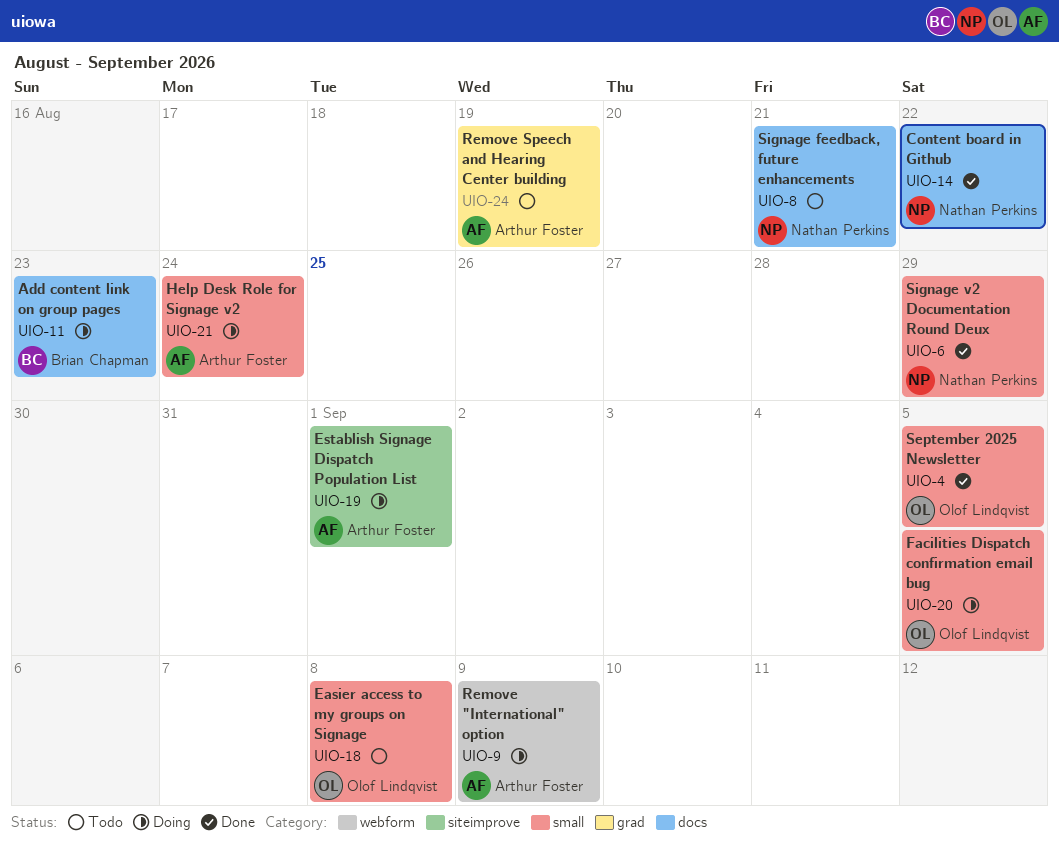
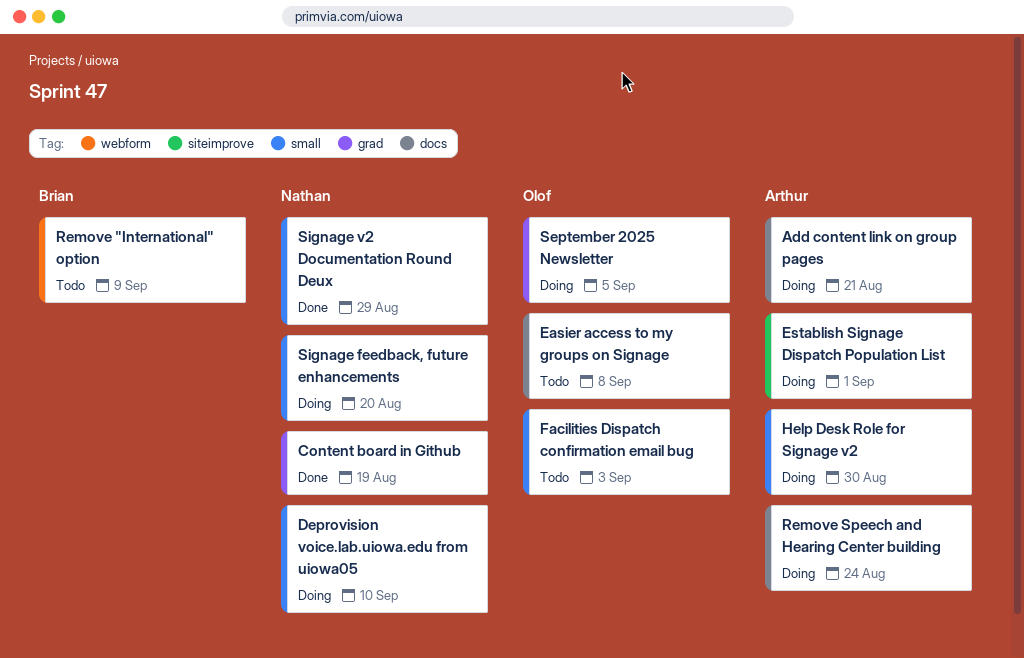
Add content link on group pages, owner: Brian Chapman -> Arthur Foster
Add content link on group pages, due: Aug 23 -> Aug 21
Content board in Github, label: docs -> grad
Content board in Github, due: Aug 22 -> Aug 19
Deprovision voice.lab.uiowa.edu from uiowa05: none -> present
Easier access to my groups on Signage, label: small -> docs
Facilities Dispatch confirmation email bug, status: Doing -> Todo
Facilities Dispatch confirmation email bug, due: Sep 5 -> Sep 3
Help Desk Role for Signage v2, due: Aug 24 -> Aug 30
Remove "International" option, status: Doing -> Todo
Remove "International" option, owner: Arthur Foster -> Brian Chapman
Remove Speech and Hearing Center building, status: Todo -> Doing
Remove Speech and Hearing Center building, label: grad -> docs
Remove Speech and Hearing Center building, due: Aug 19 -> Aug 24
September 2025 Newsletter, status: Done -> Doing
September 2025 Newsletter, label: small -> grad
Signage feedback, future enhancements, status: Todo -> Doing
Signage feedback, future enhancements, label: docs -> small
Signage feedback, future enhancements, due: Aug 21 -> Aug 20

